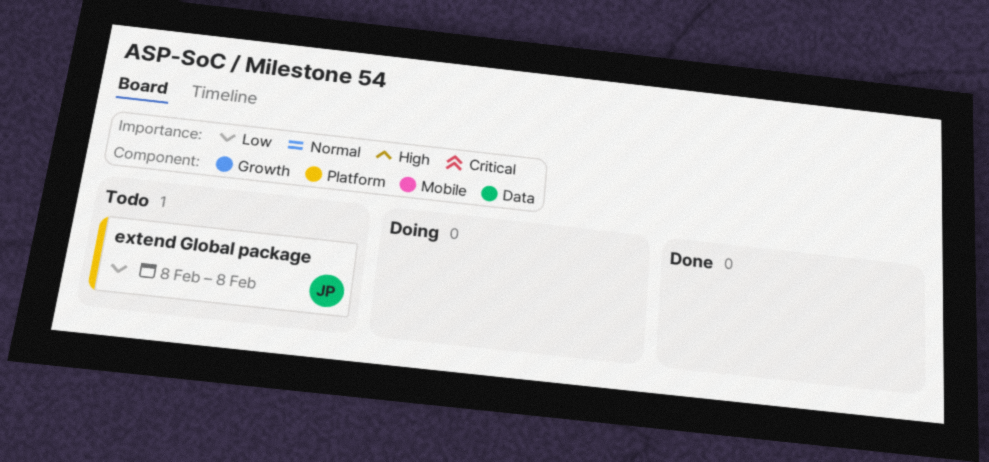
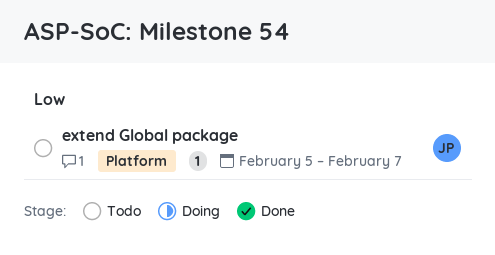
extend Global package, start: Feb 8 -> Feb 5
extend Global package, due: Feb 8 -> Feb 7

